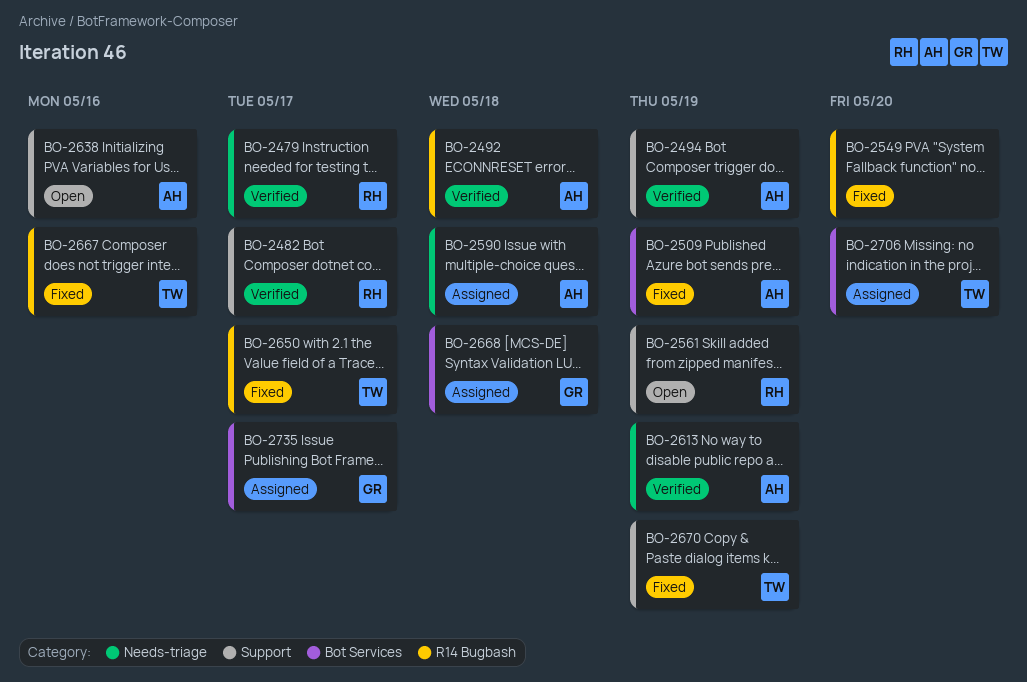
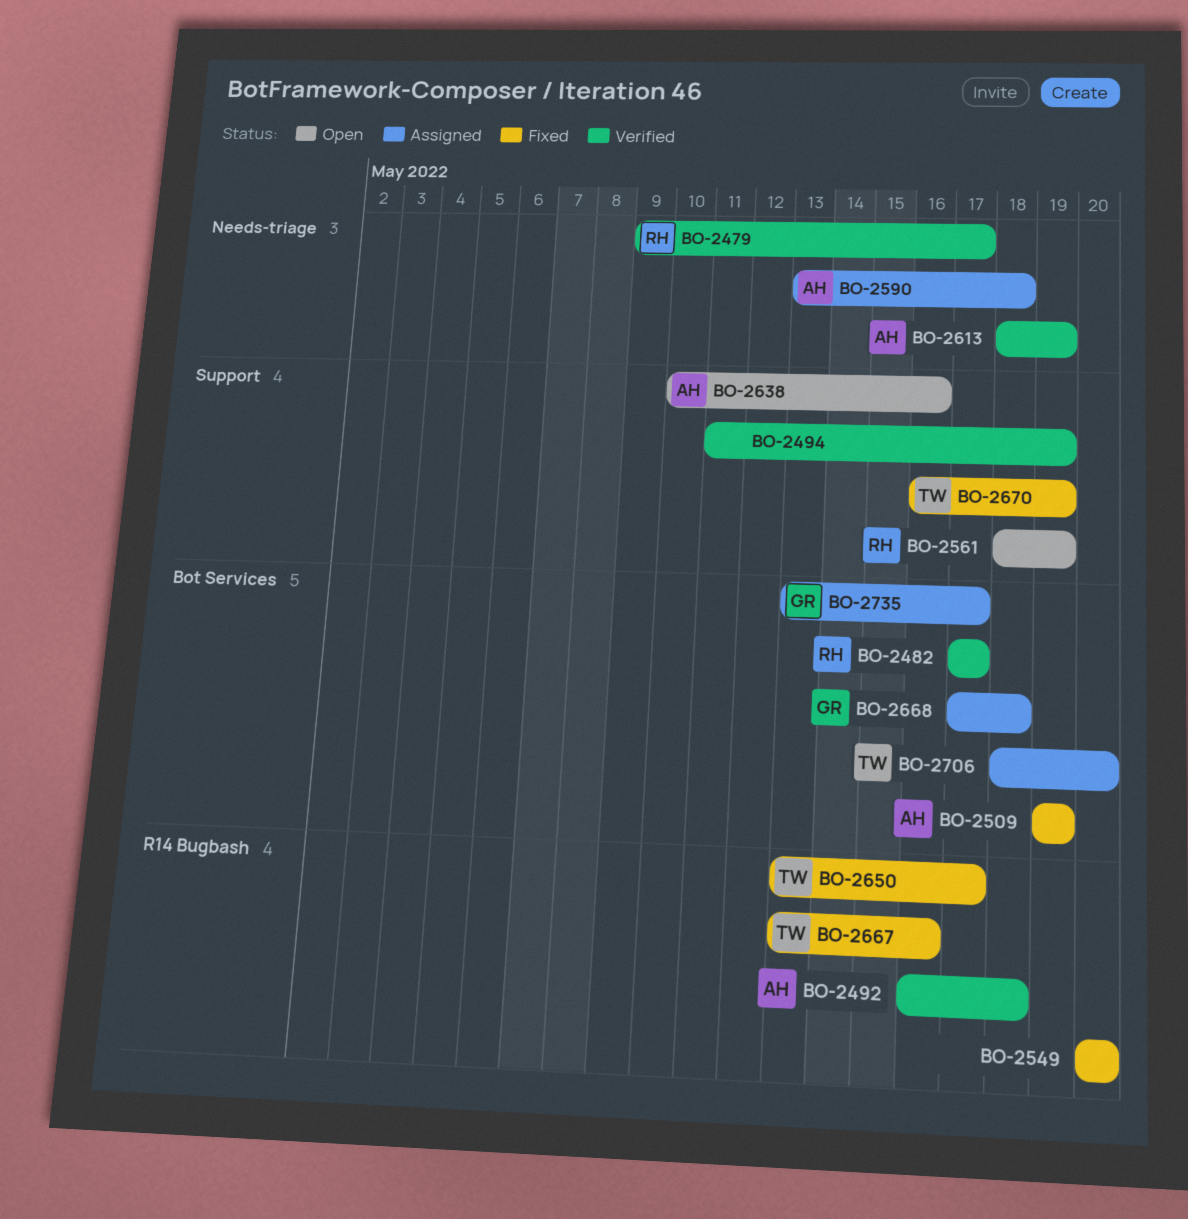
BO-2482, label: Support -> Bot Services
BO-2494, owner: AH -> none

